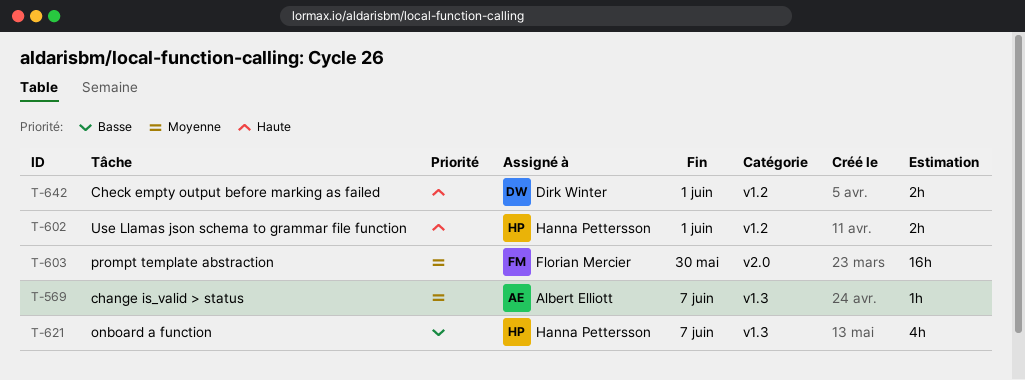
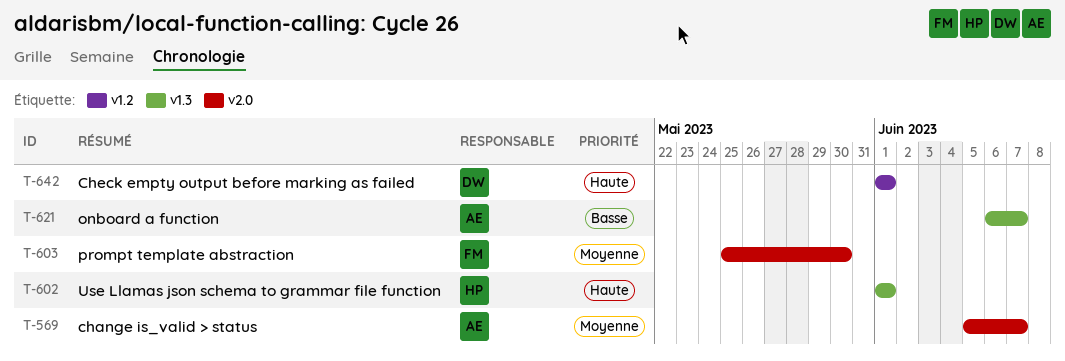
T-569, label: v1.3 -> v2.0
T-602, label: v1.2 -> v1.3
T-621, owner: Hanna Pettersson -> Albert Elliott

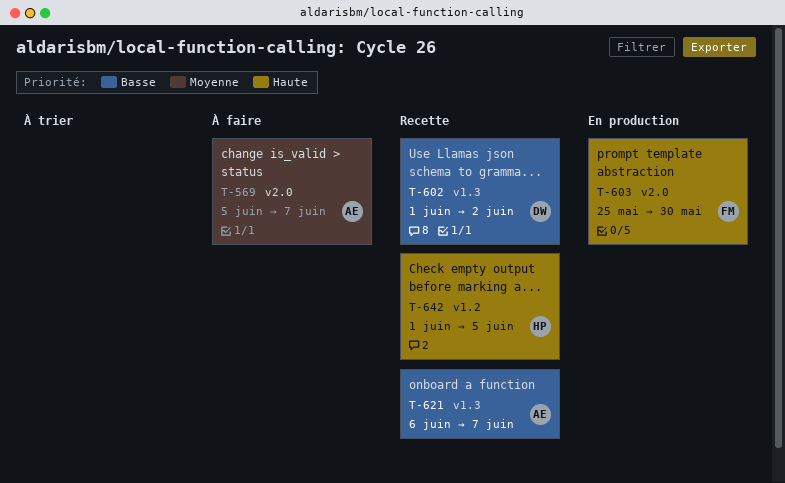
T-602, owner: HP -> DW
T-602, priority: Haute -> Basse
T-602, due: Jun 1 -> Jun 2
T-603, priority: Moyenne -> Haute
T-642, owner: DW -> HP
T-642, due: Jun 1 -> Jun 5

